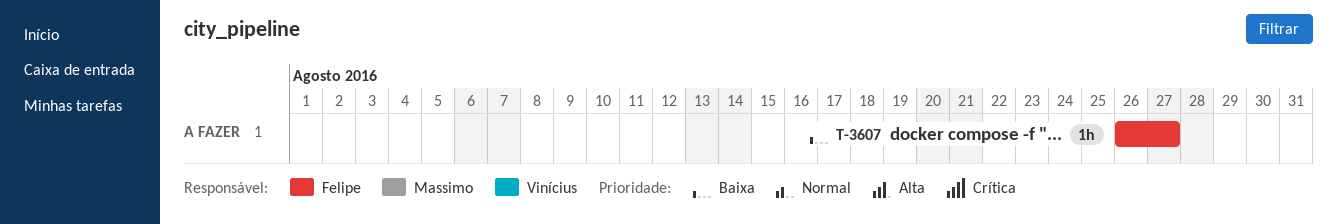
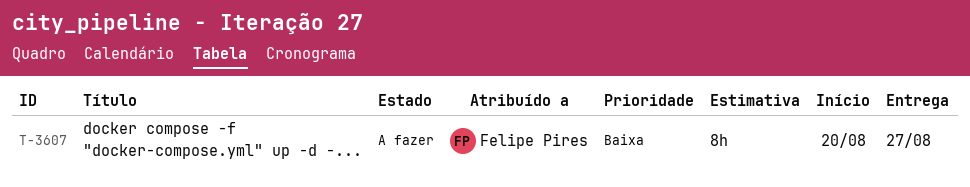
T-3607, estimate: 1h -> 8h
T-3607, start: Aug 26 -> Aug 20

